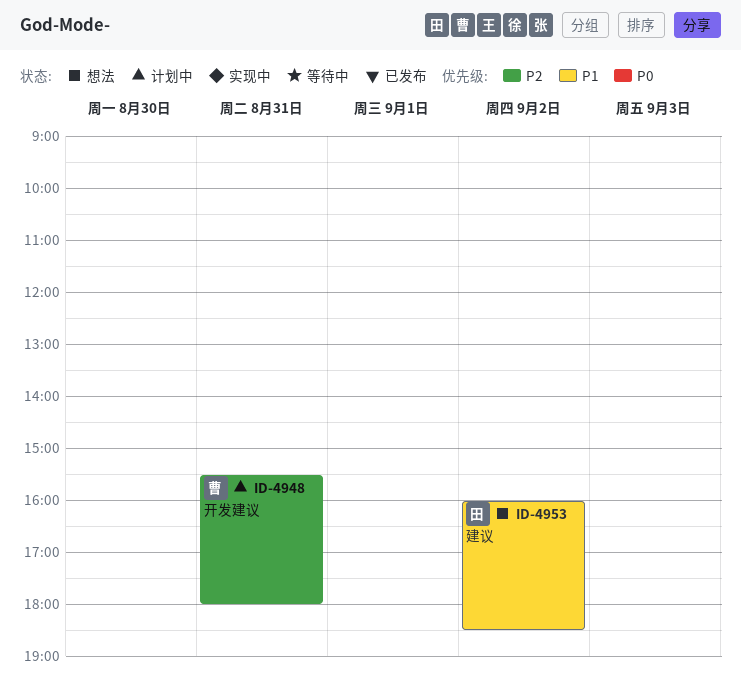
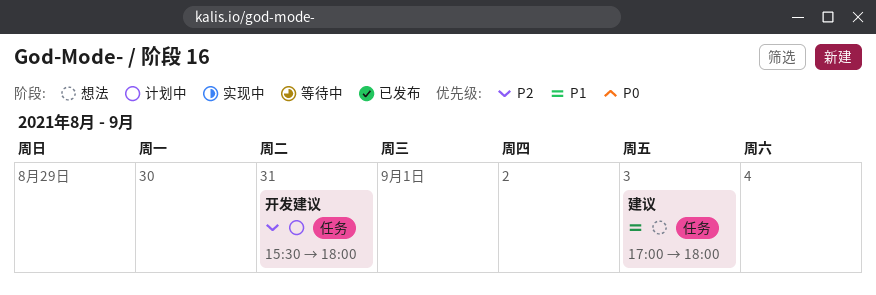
建议, day: Sep 2 -> Sep 3
建议, begins: 16:00 -> 17:00
建议, ends: 18:30 -> 18:00

